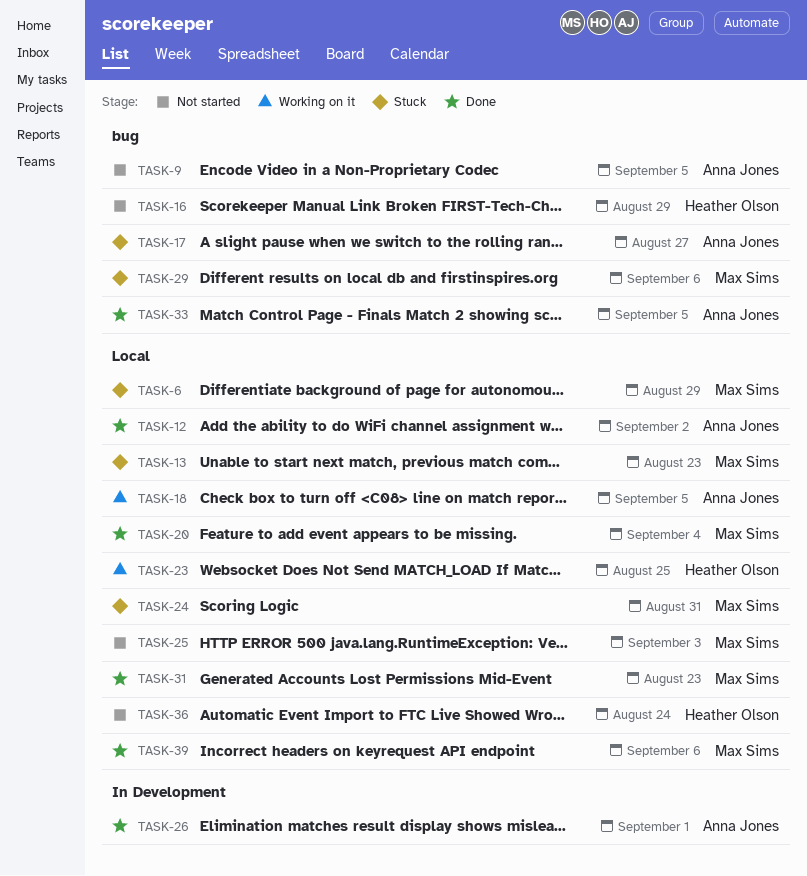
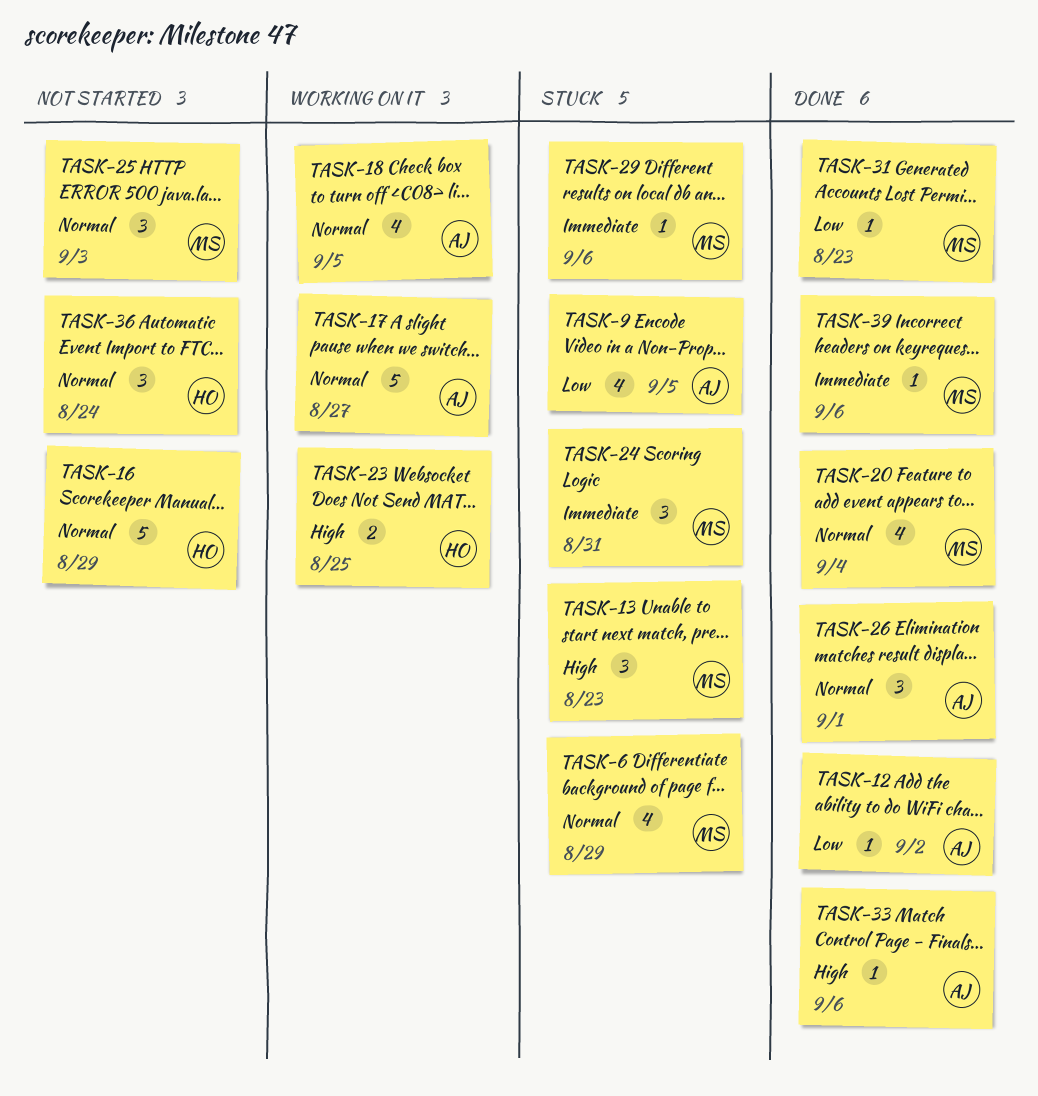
TASK-9, status: Not started -> Stuck
TASK-17, status: Stuck -> Working on it
TASK-33, due: Sep 5 -> Sep 6

